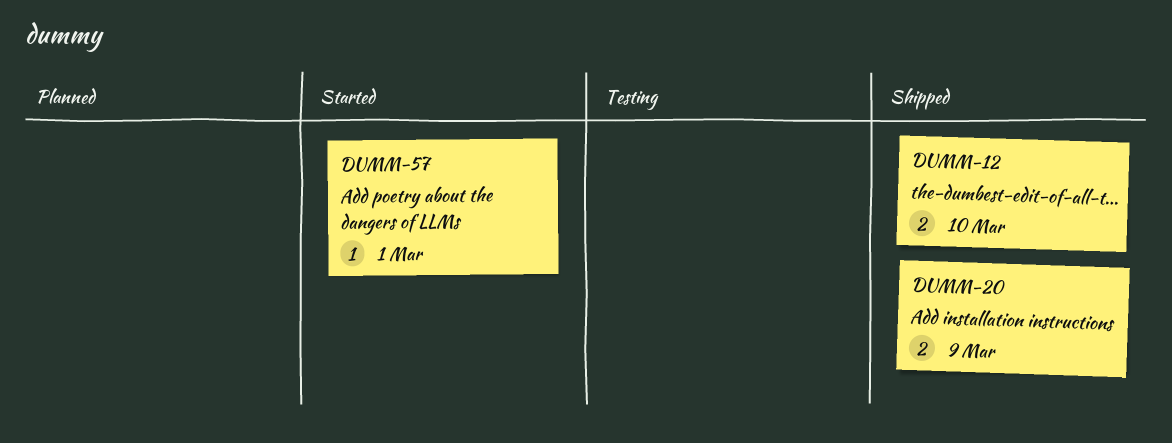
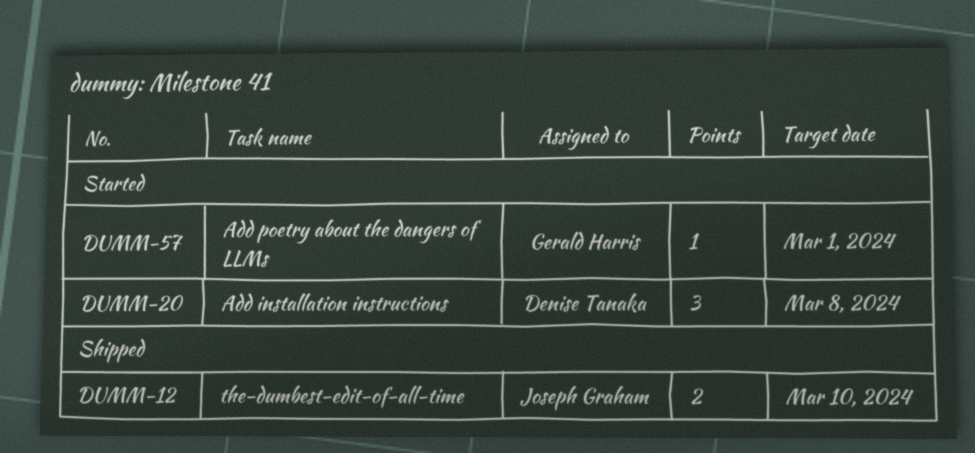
DUMM-20, status: Shipped -> Started
DUMM-20, estimate: 2 -> 3
DUMM-20, due: Mar 9 -> Mar 8

